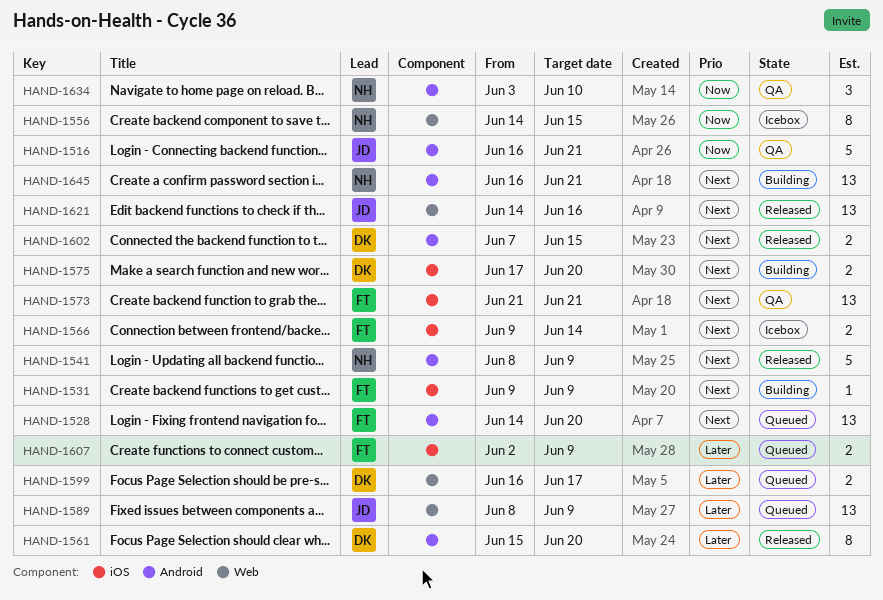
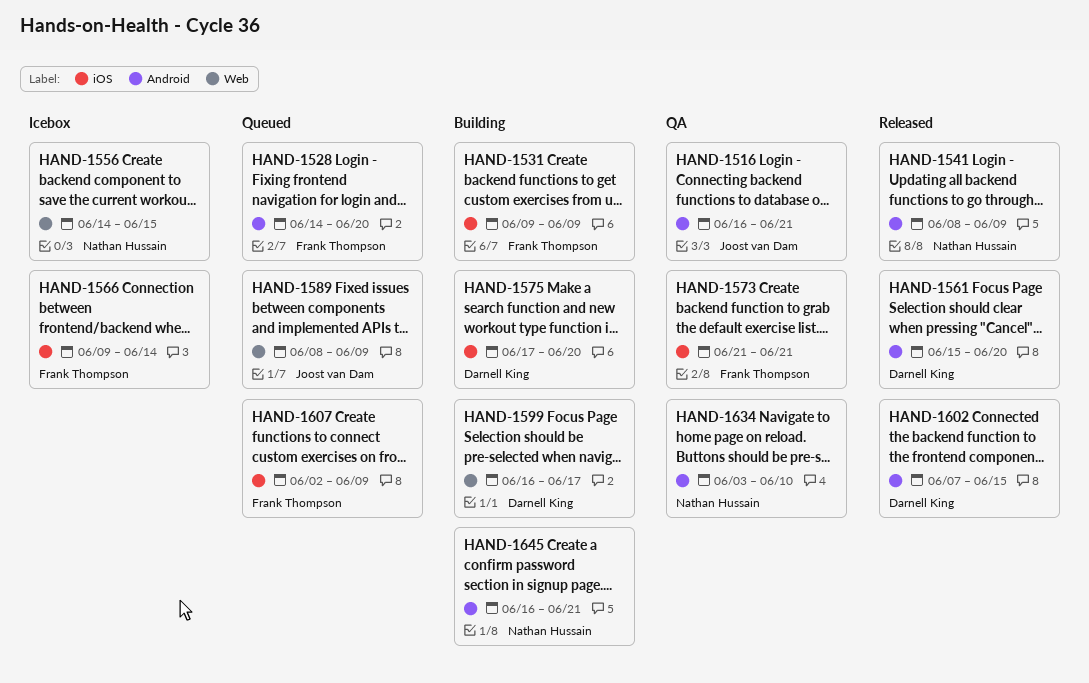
HAND-1599, status: Queued -> Building
HAND-1621: present -> none

